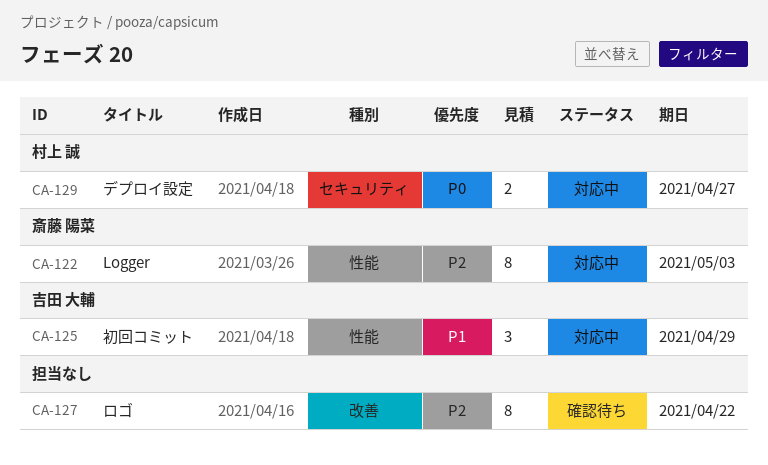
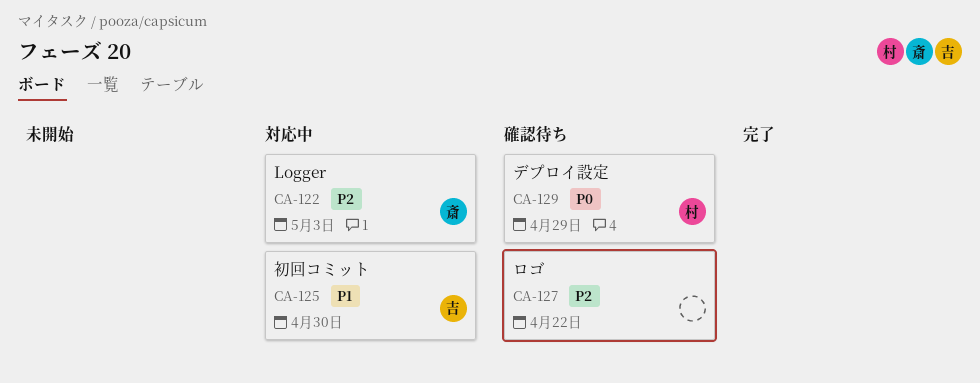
CA-125, due: Apr 29 -> Apr 30
CA-129, status: 対応中 -> 確認待ち
CA-129, due: Apr 27 -> Apr 29

